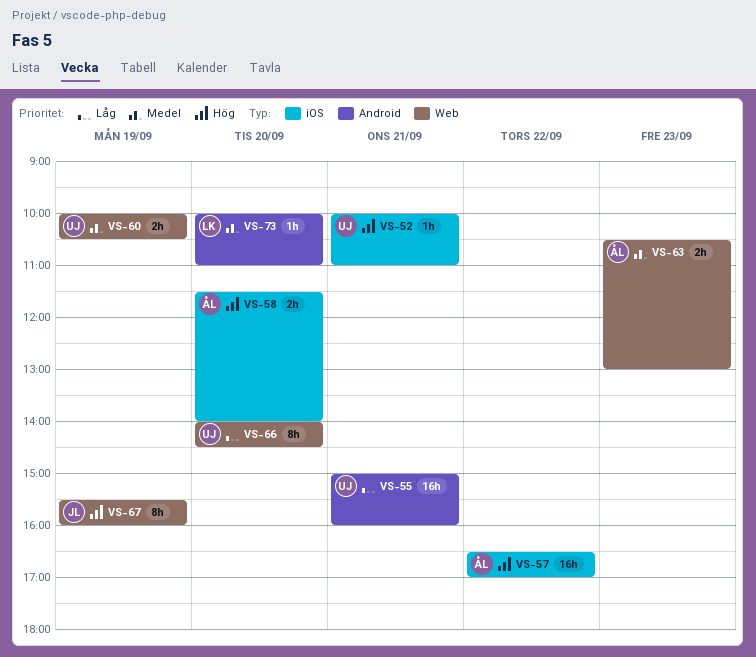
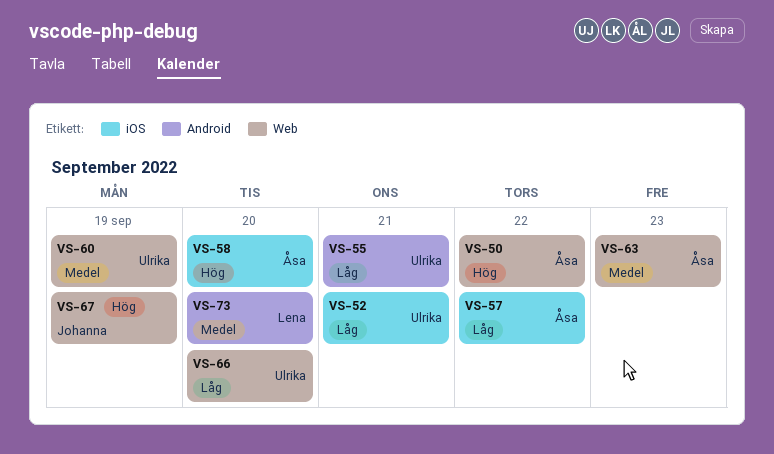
VS-50: none -> present
VS-52, priority: Hög -> Låg
VS-57, priority: Hög -> Låg

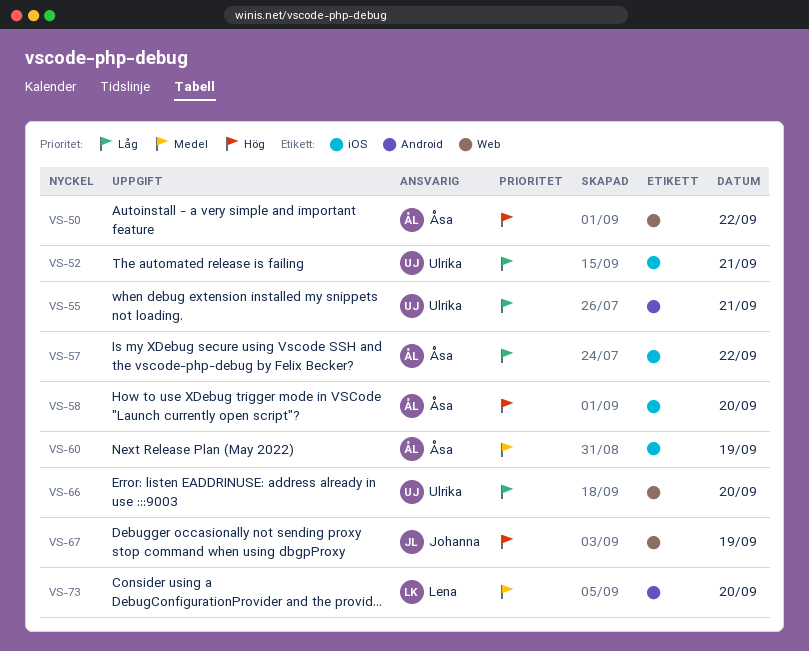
VS-60, owner: Ulrika -> Åsa
VS-60, label: Web -> iOS
VS-63: present -> none

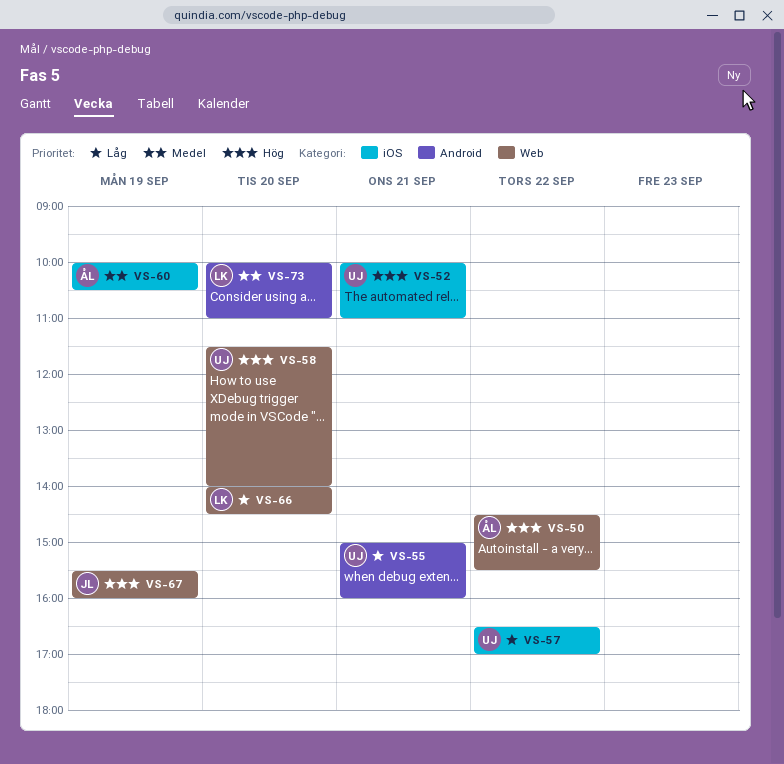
VS-52, priority: Låg -> Hög
VS-57, owner: Åsa -> Ulrika
VS-58, owner: Åsa -> Ulrika
VS-58, label: iOS -> Web
VS-66, owner: Ulrika -> Lena

